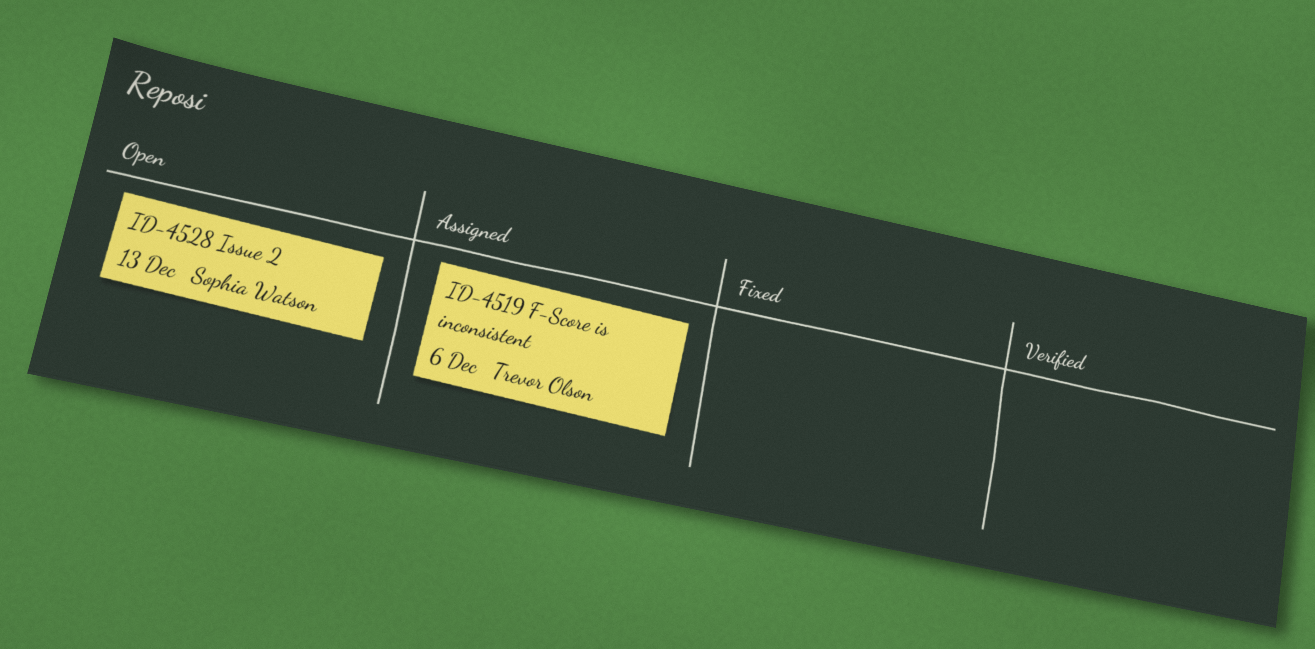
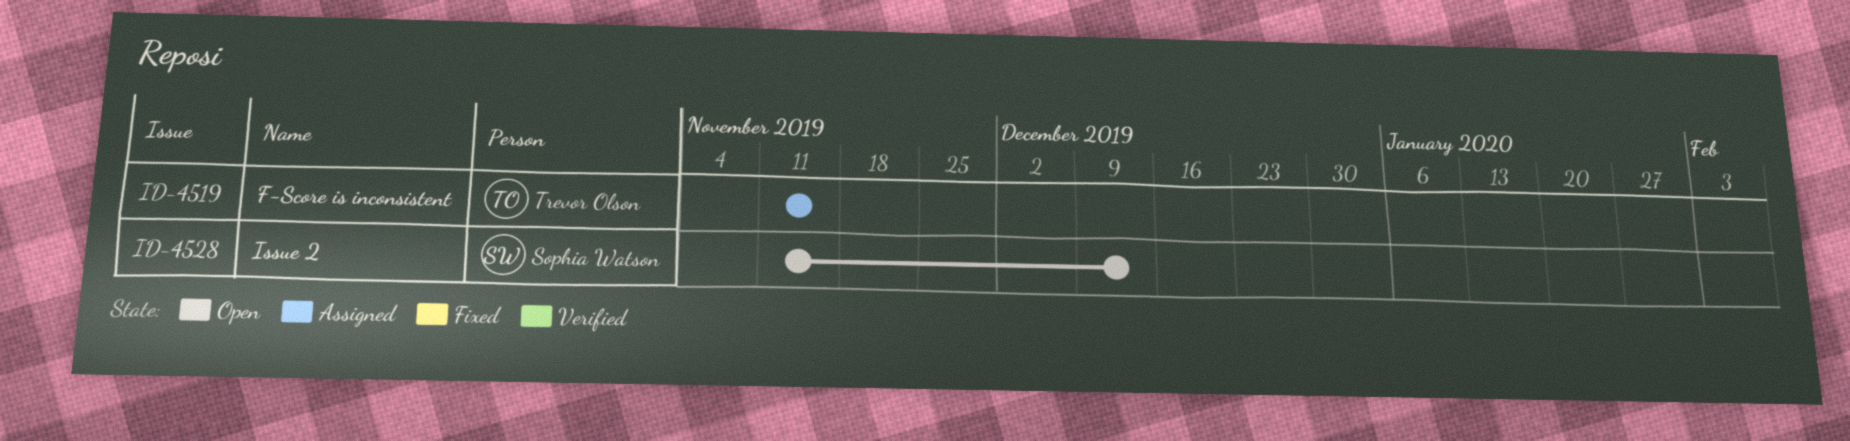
ID-4519, due: Dec 6 -> Nov 15

